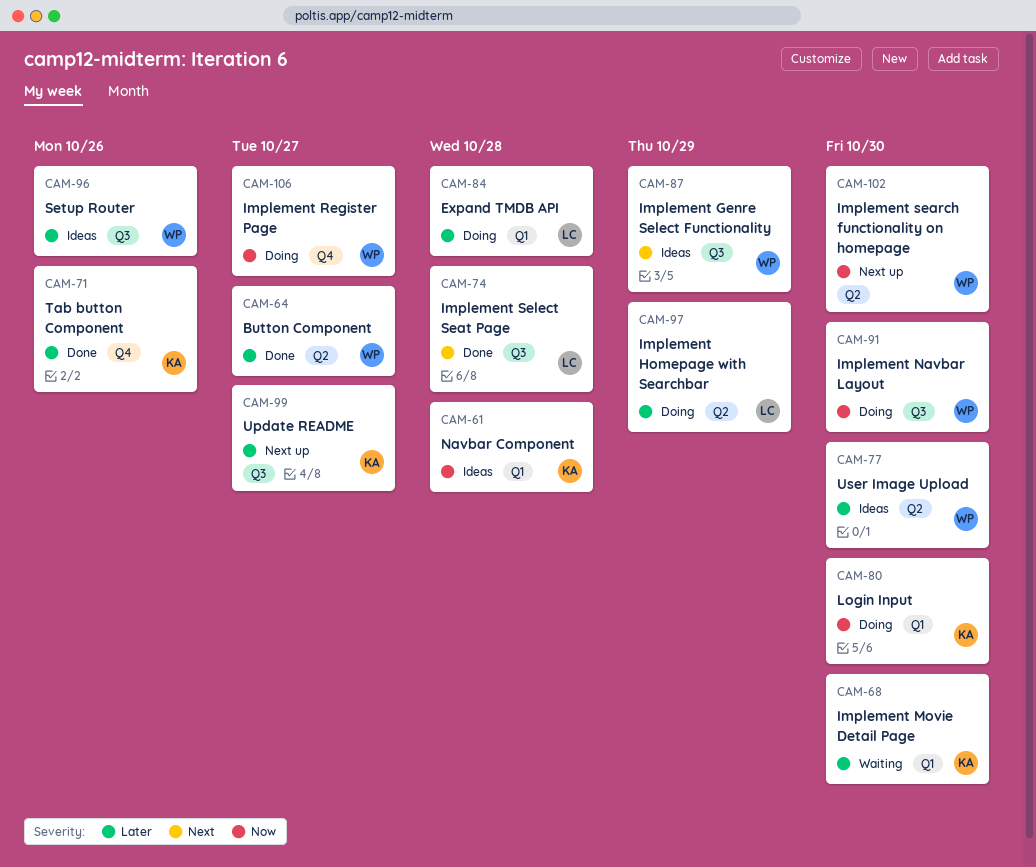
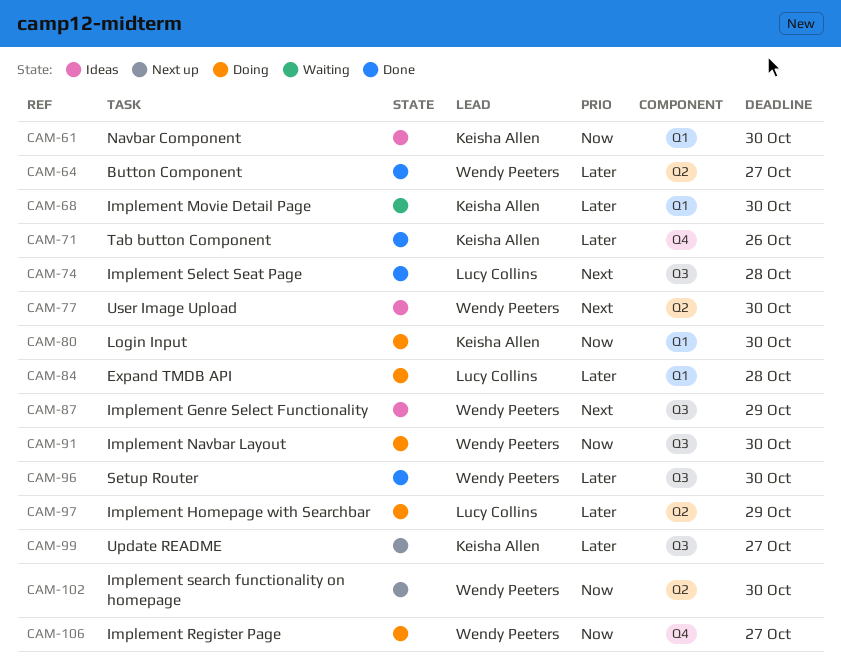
CAM-61, due: Oct 28 -> Oct 30
CAM-77, priority: Later -> Next
CAM-96, status: Ideas -> Done
CAM-96, due: Oct 26 -> Oct 30

